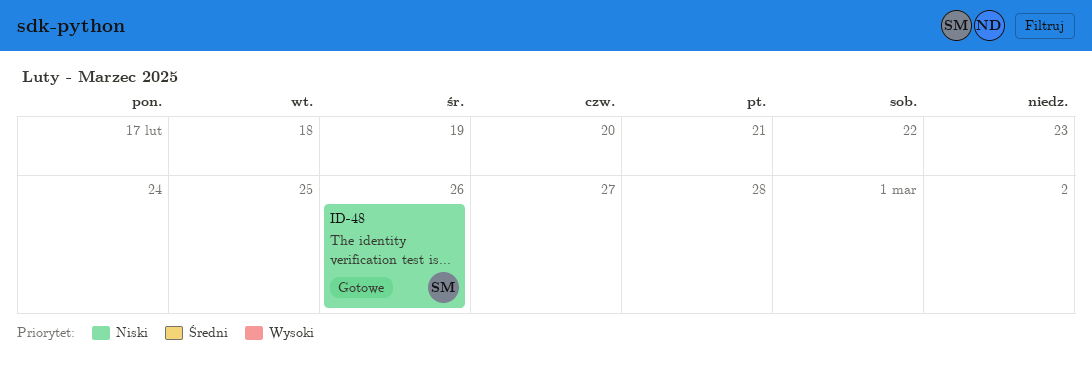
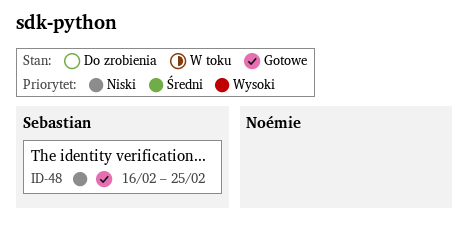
ID-48, due: Feb 26 -> Feb 25

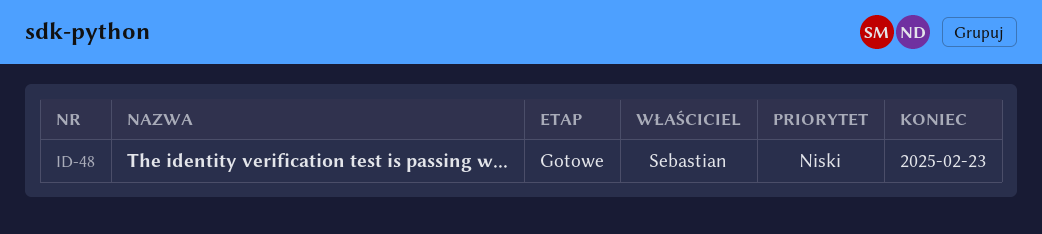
ID-48, due: Feb 25 -> Feb 23

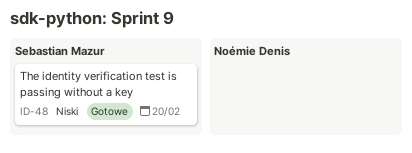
ID-48, due: Feb 23 -> Feb 20

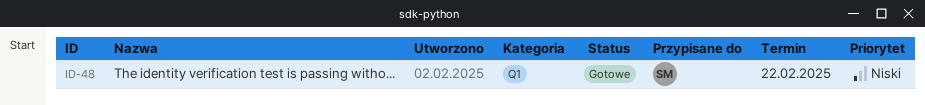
ID-48, due: Feb 20 -> Feb 22

